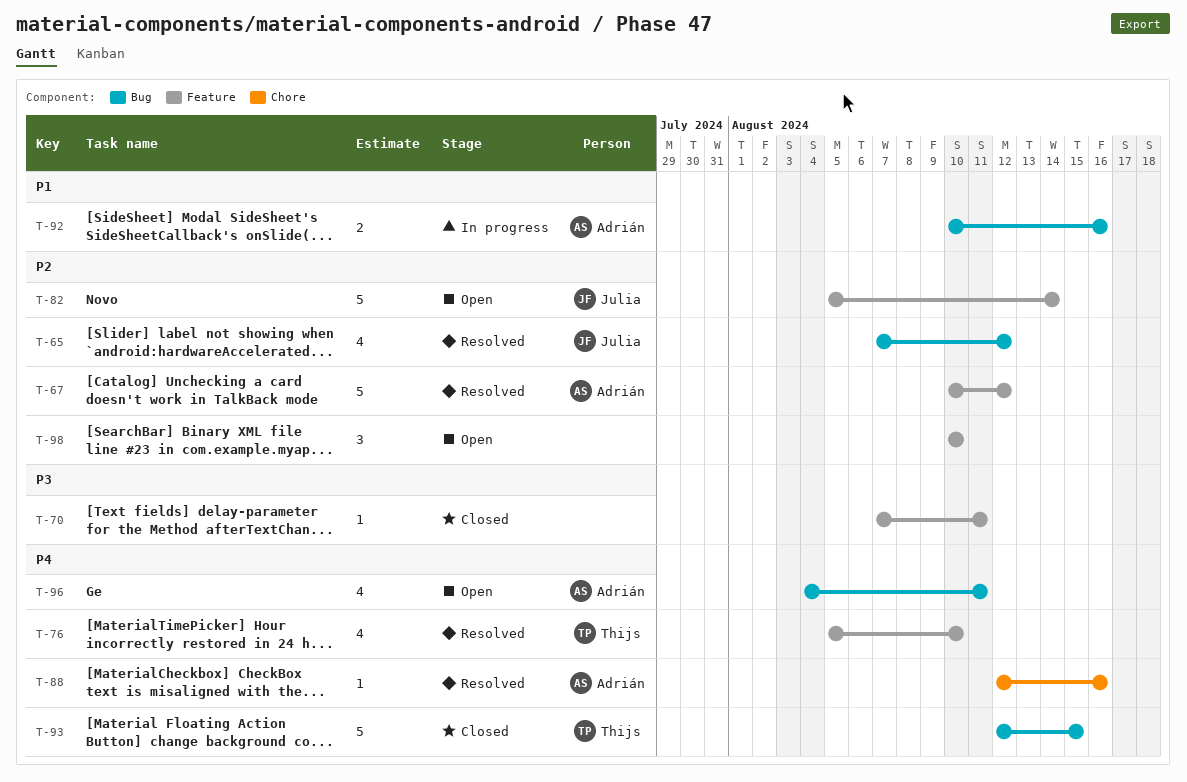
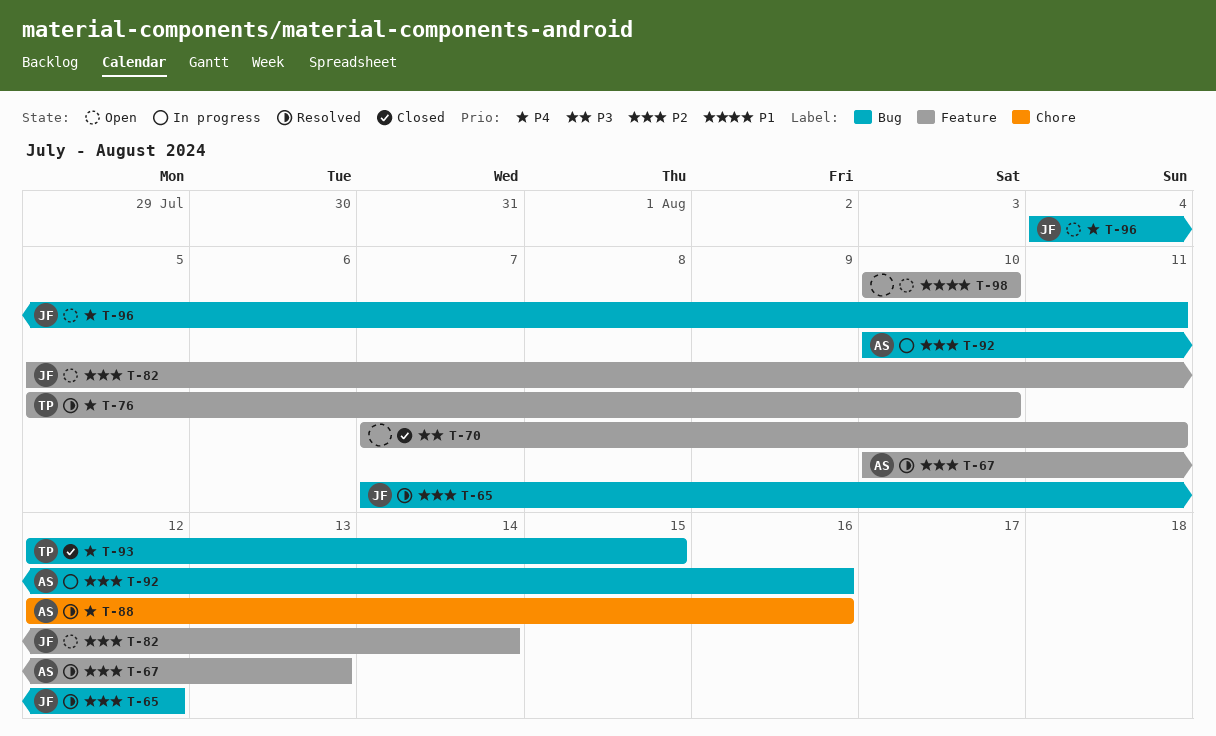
T-67, due: Aug 12 -> Aug 13
T-92, priority: P1 -> P2
T-96, owner: Adrián -> Julia
T-98, priority: P2 -> P1

